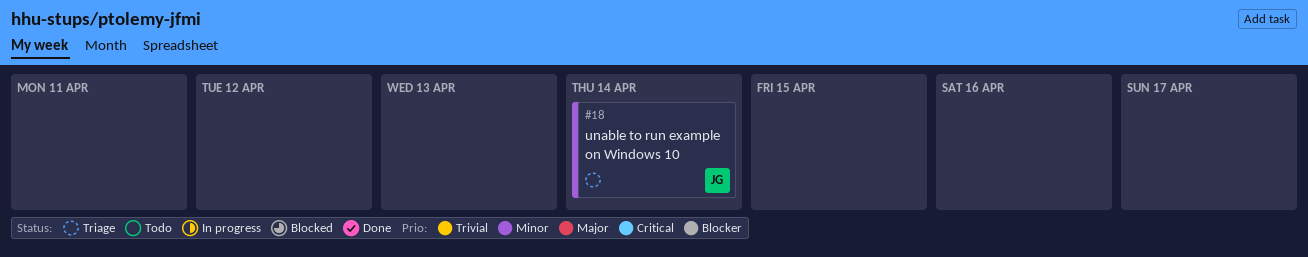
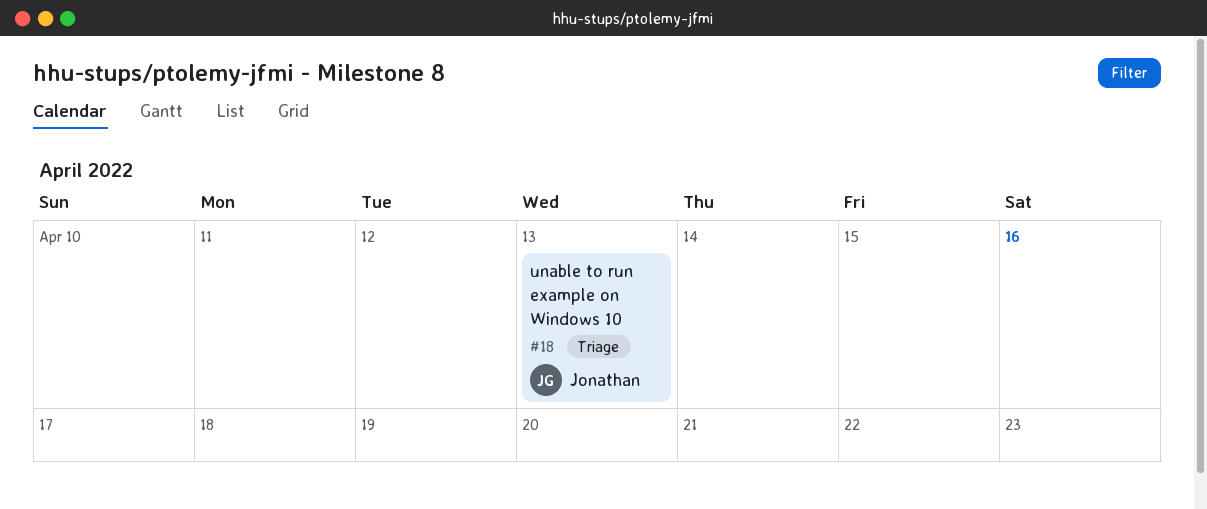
#18, due: Apr 14 -> Apr 13

